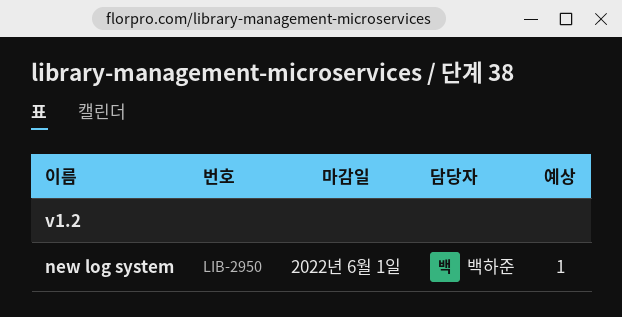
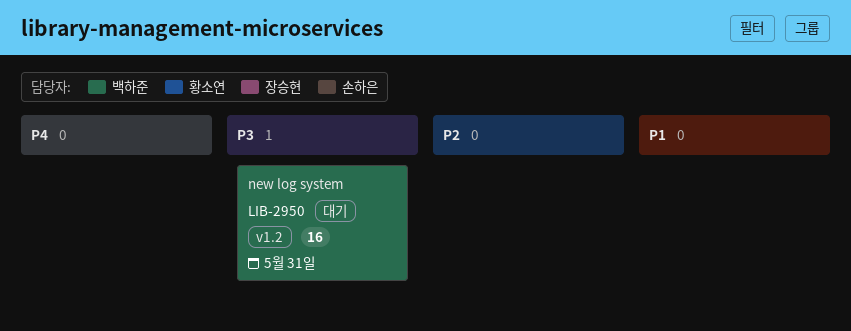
LIB-2950, estimate: 1 -> 16
LIB-2950, due: Jun 1 -> May 31

